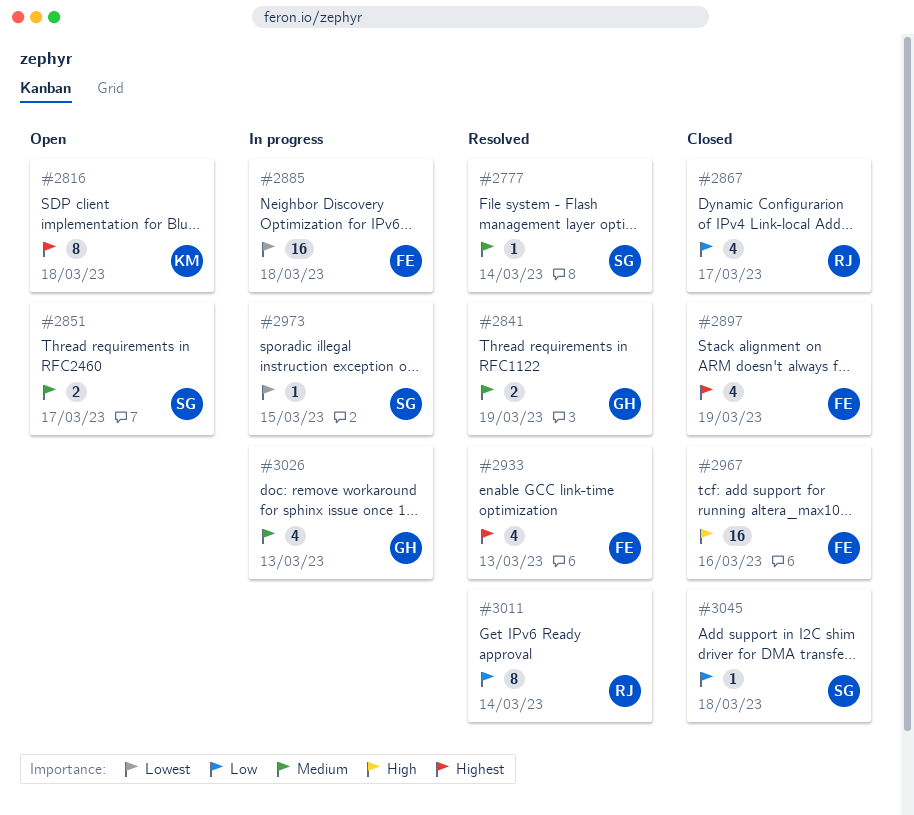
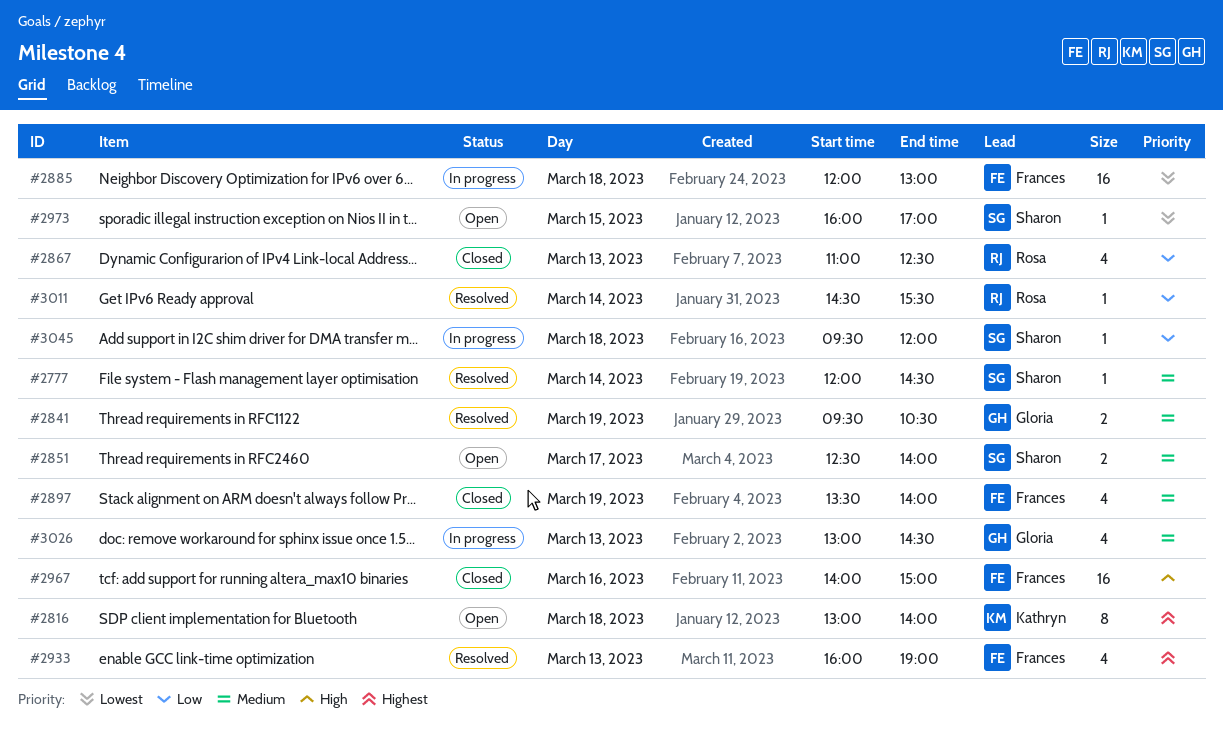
#2867, day: Mar 17 -> Mar 13
#2897, priority: Highest -> Medium
#2973, status: In progress -> Open
#3011, estimate: 8 -> 1
#3045, status: Closed -> In progress

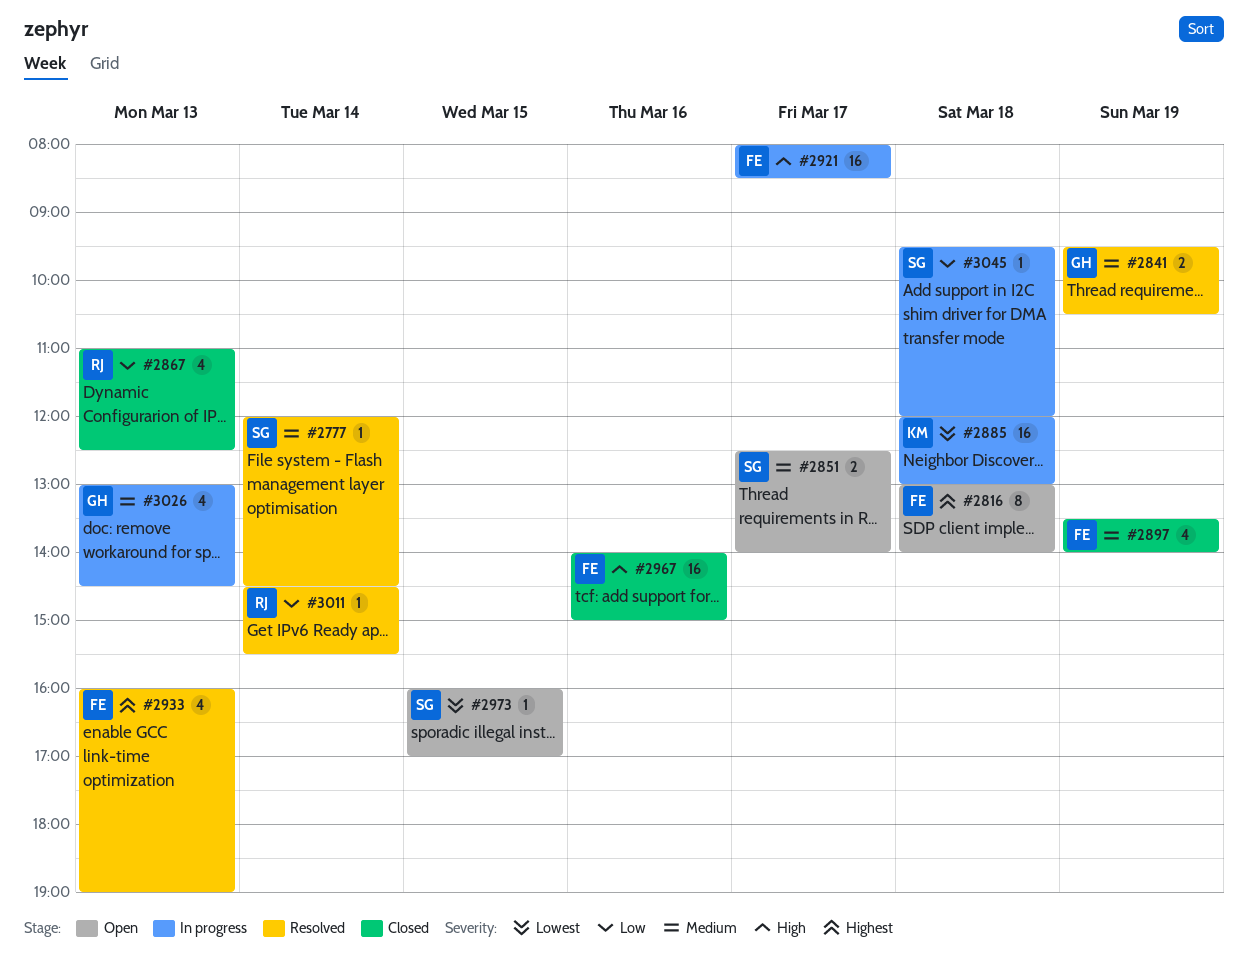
#2816, owner: Kathryn -> Frances
#2885, owner: Frances -> Kathryn
#2921: none -> present

